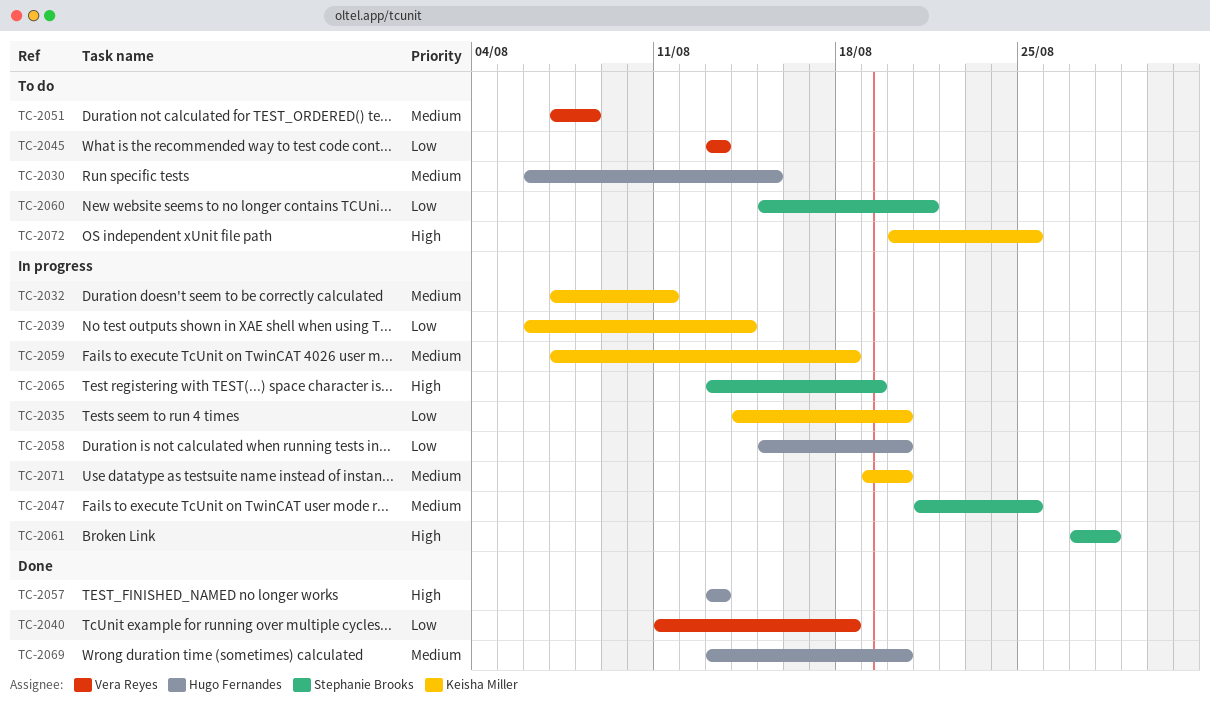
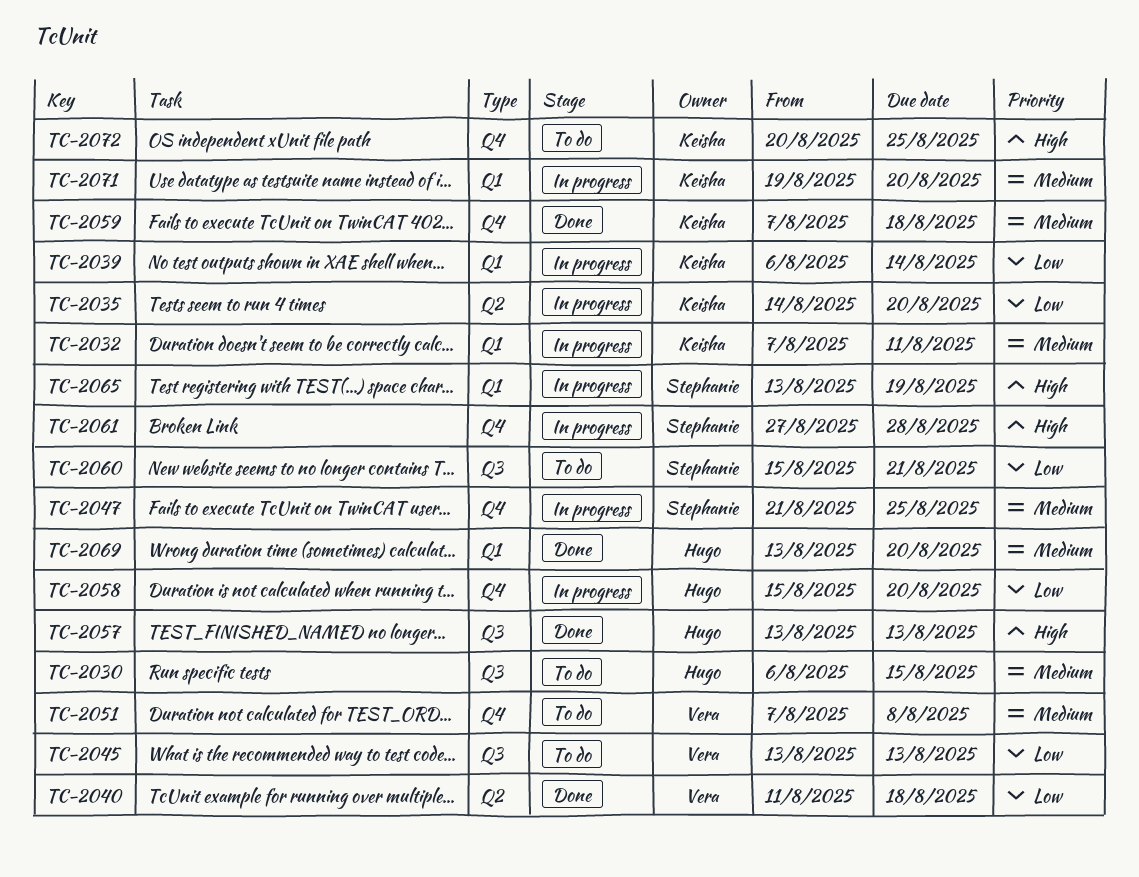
TC-2059, status: In progress -> Done

